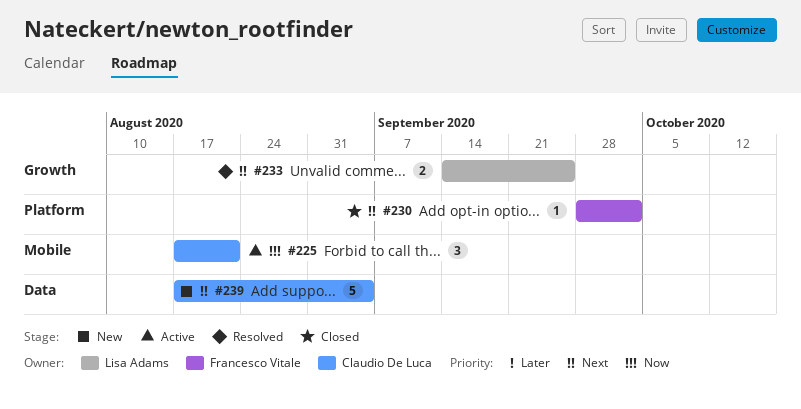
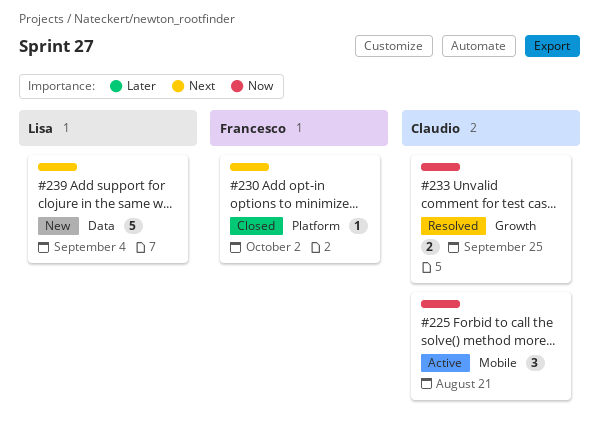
#233, owner: Lisa Adams -> Claudio De Luca
#233, priority: Next -> Now
#239, owner: Claudio De Luca -> Lisa Adams

